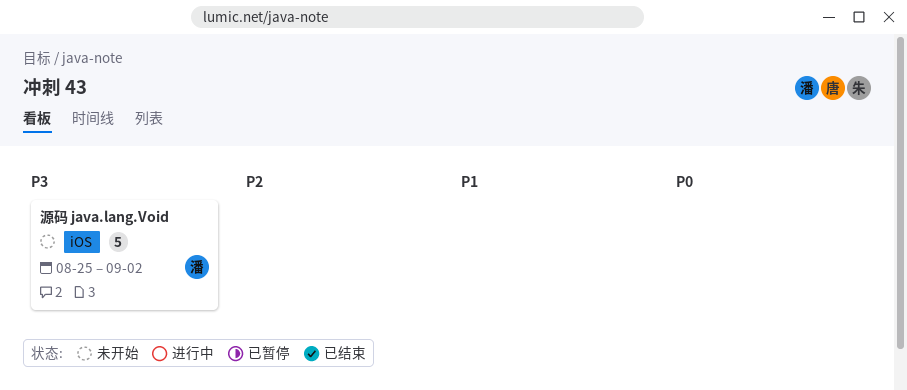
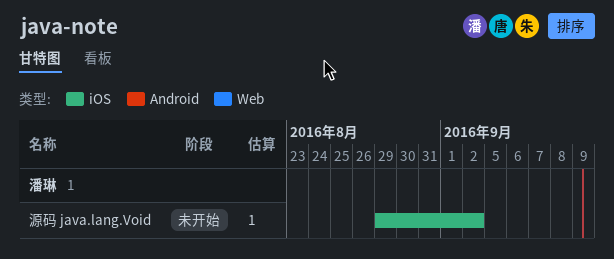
源码 java.lang.Void, estimate: 5 -> 1
源码 java.lang.Void, start: Aug 25 -> Aug 29

